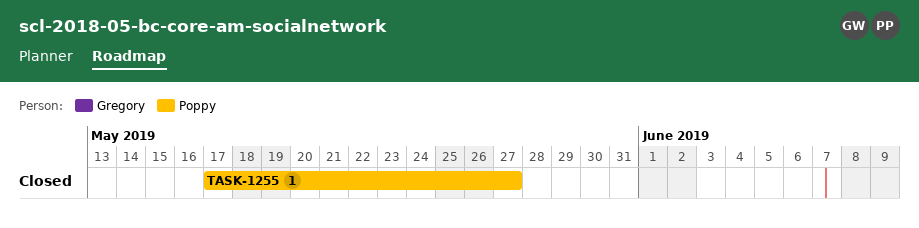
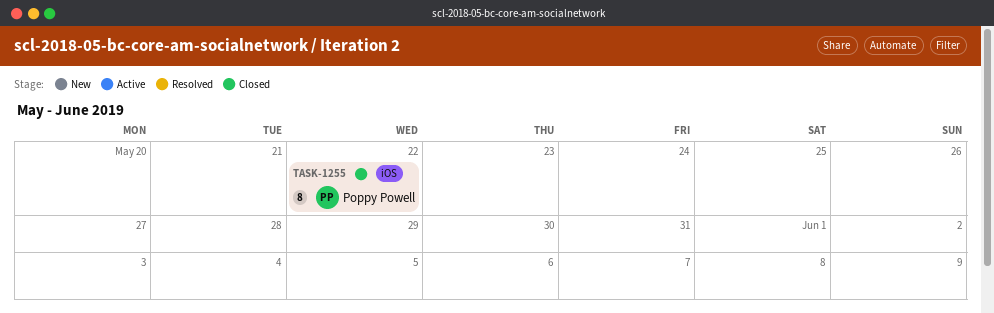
TASK-1255, estimate: 1 -> 8
TASK-1255, due: May 27 -> May 22

